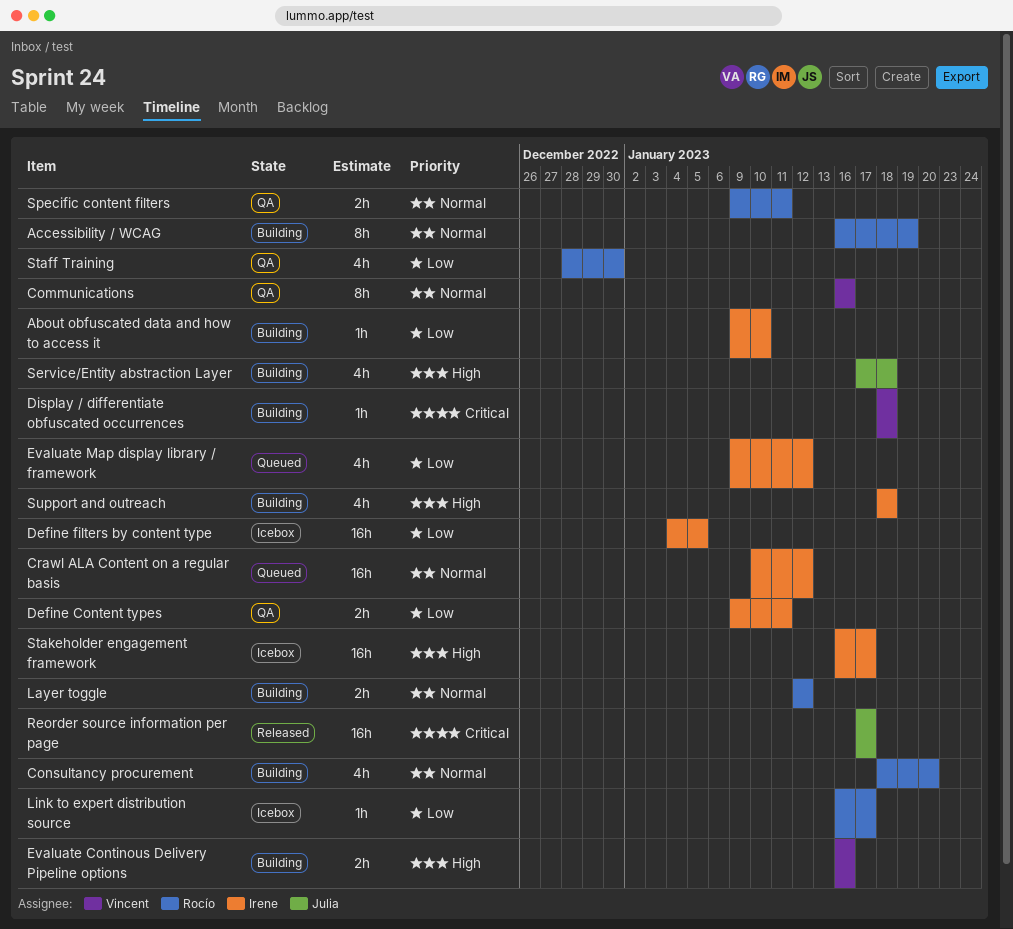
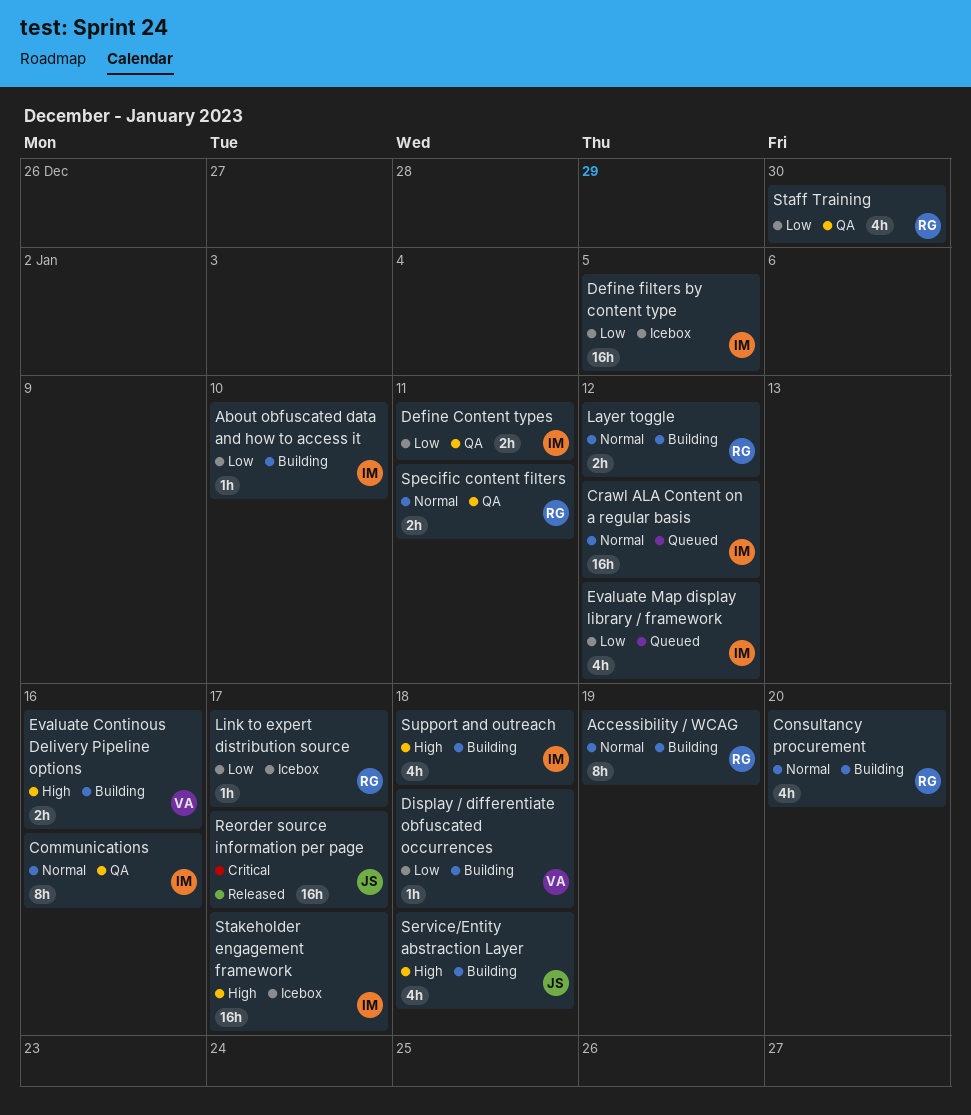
Communications, owner: Vincent -> Irene
Display / differentiate obfuscated occurrences, priority: Critical -> Low

